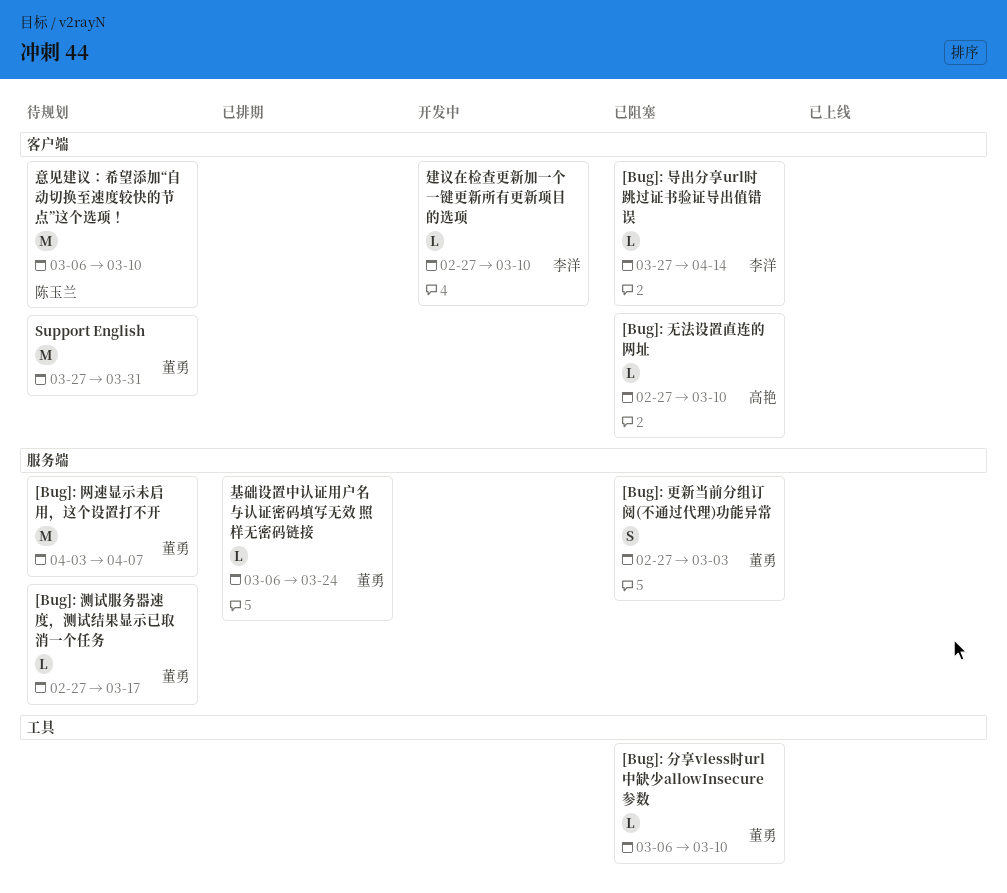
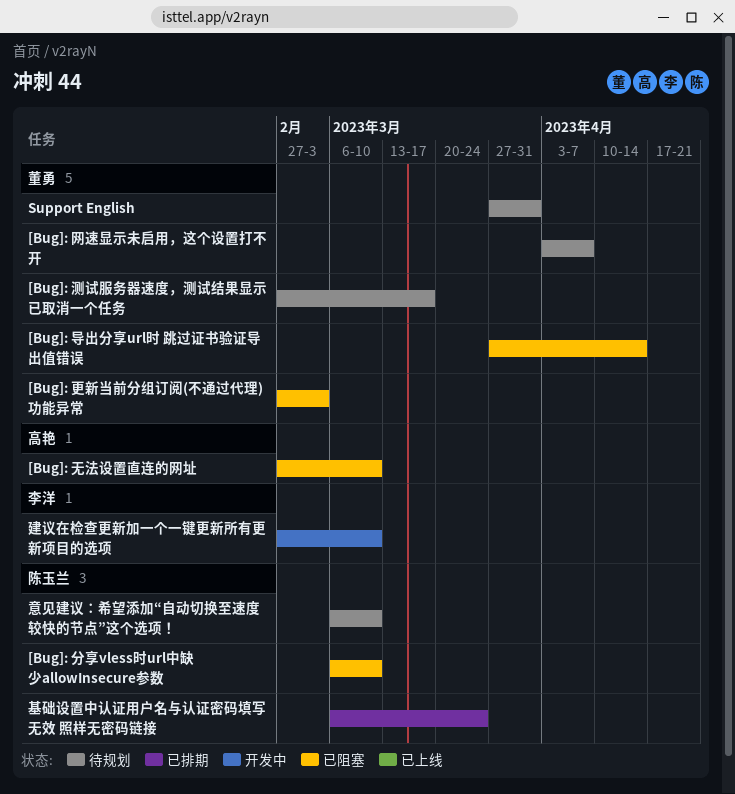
[Bug]: 分享vless时url中缺少allowInsecure参数, owner: 董勇 -> 陈玉兰
[Bug]: 导出分享url时 跳过证书验证导出值错误, owner: 李洋 -> 董勇
基础设置中认证用户名与认证密码填写无效 照样无密码链接, owner: 董勇 -> 陈玉兰

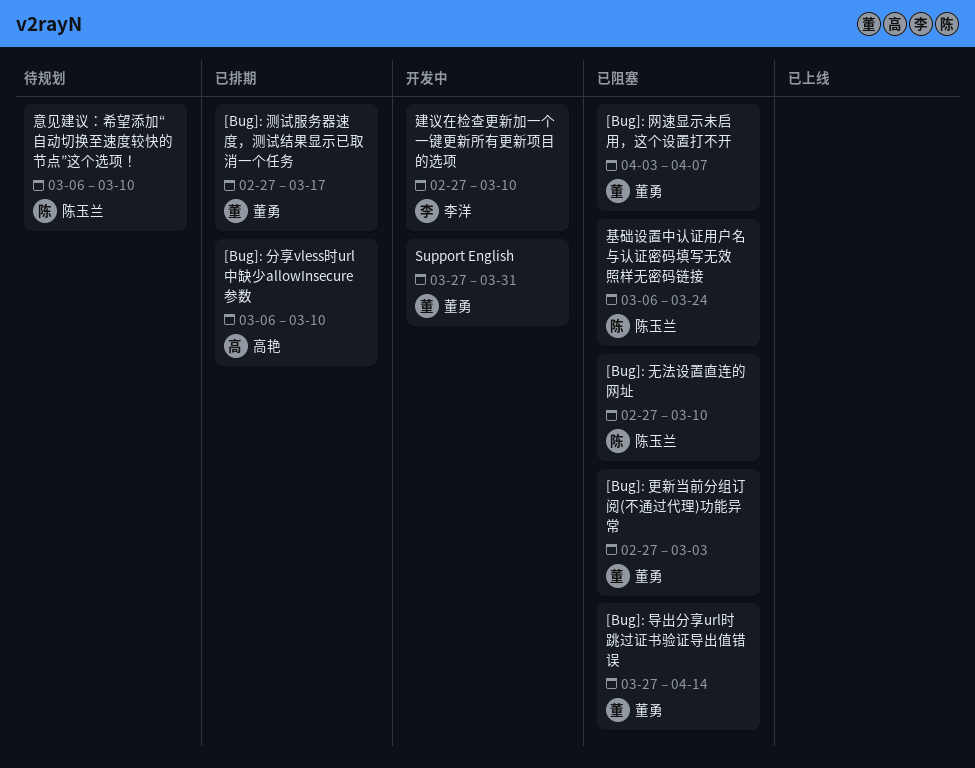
[Bug]: 分享vless时url中缺少allowInsecure参数, status: 已阻塞 -> 已排期
[Bug]: 分享vless时url中缺少allowInsecure参数, owner: 陈玉兰 -> 高艳
[Bug]: 无法设置直连的网址, owner: 高艳 -> 陈玉兰
[Bug]: 测试服务器速度，测试结果显示已取消一个任务, status: 待规划 -> 已排期
[Bug]: 网速显示未启用，这个设置打不开, status: 待规划 -> 已阻塞
Support English, status: 待规划 -> 开发中
基础设置中认证用户名与认证密码填写无效 照样无密码链接, status: 已排期 -> 已阻塞

